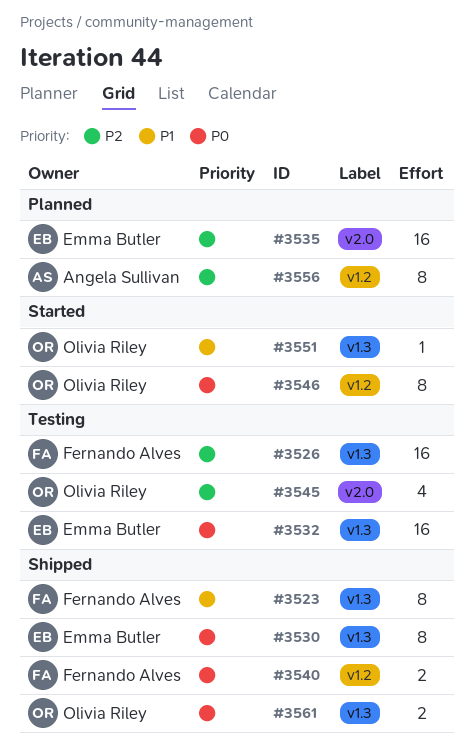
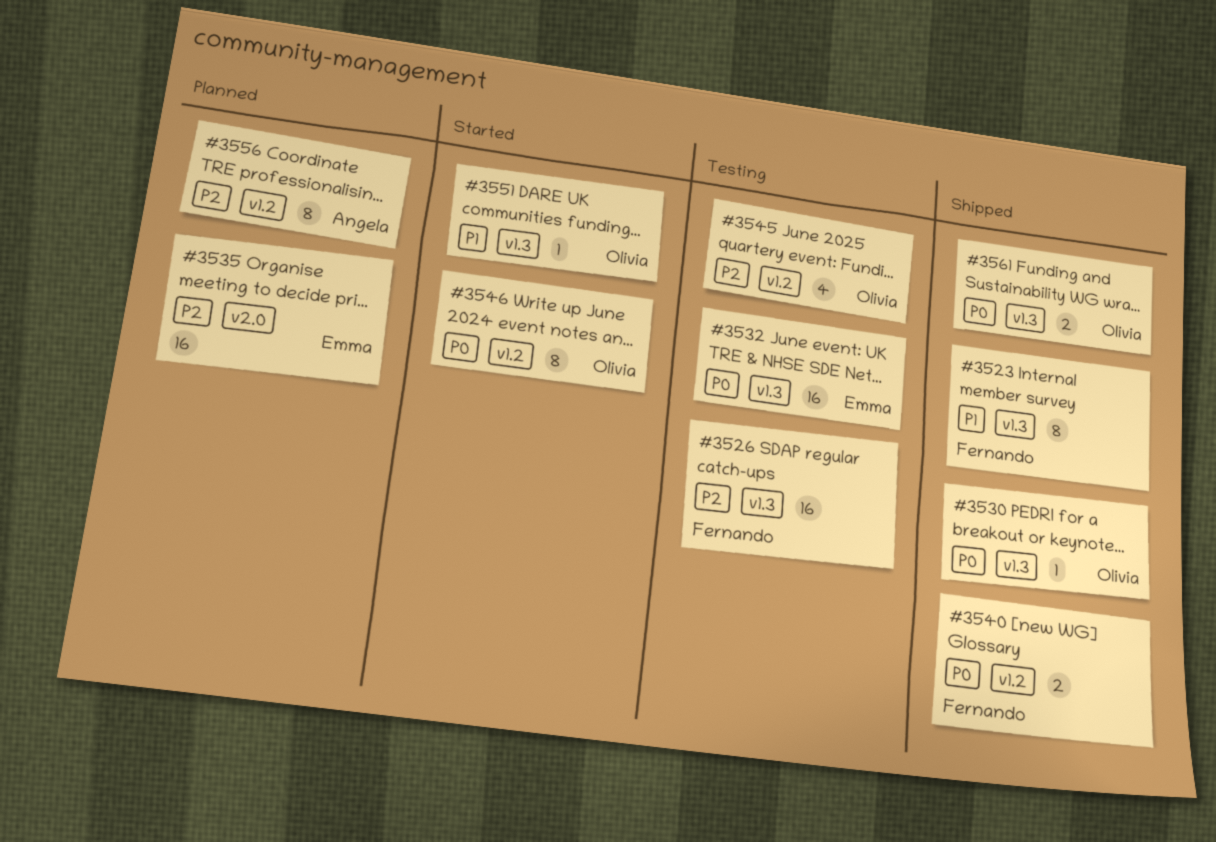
#3530, owner: Emma Butler -> Olivia Riley
#3530, estimate: 8 -> 1
#3545, label: v2.0 -> v1.2

